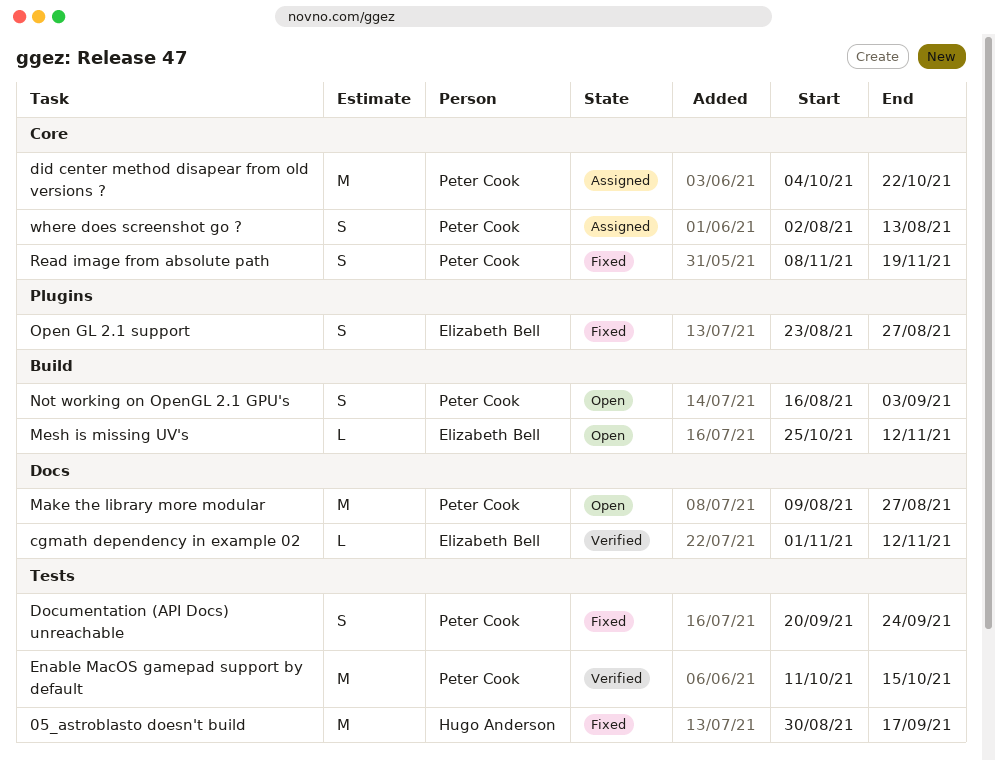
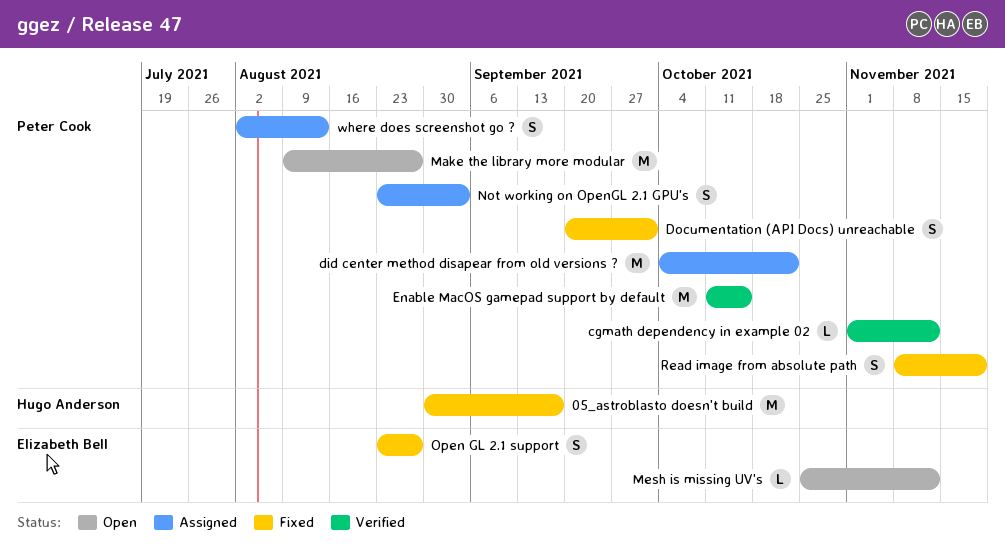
cgmath dependency in example 02, owner: Elizabeth Bell -> Peter Cook
Documentation (API Docs) unreachable, due: Sep 24 -> Oct 1
Not working on OpenGL 2.1 GPU's, status: Open -> Assigned
Not working on OpenGL 2.1 GPU's, start: Aug 16 -> Aug 23

